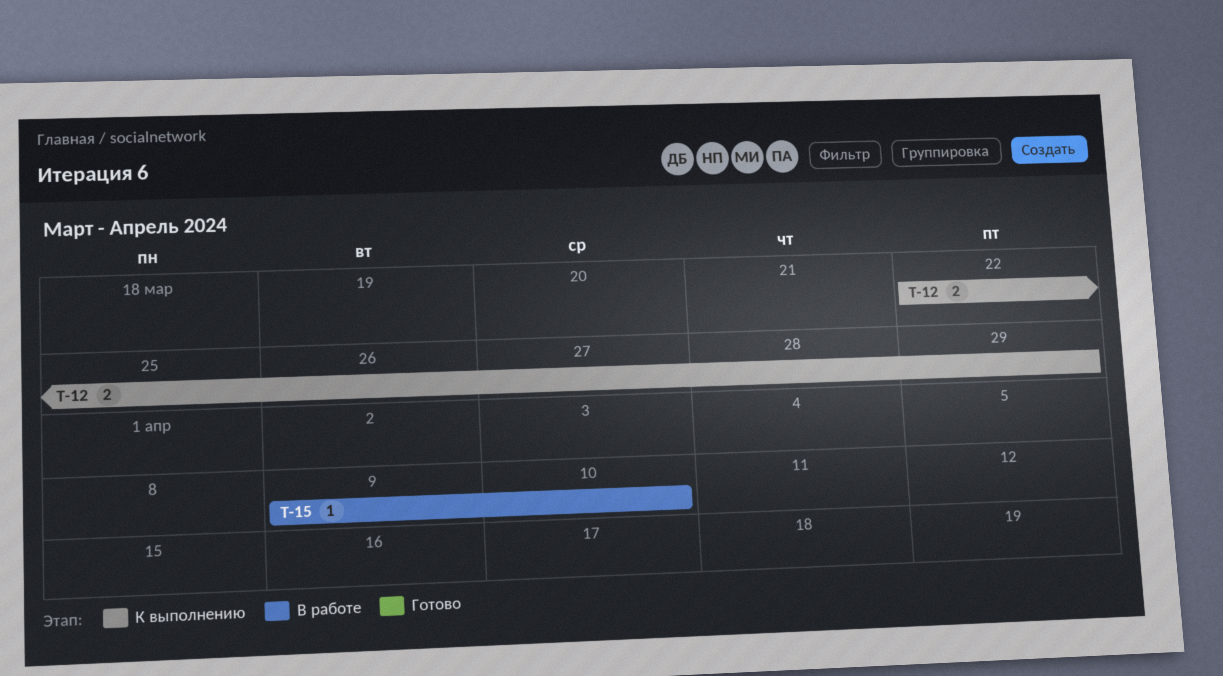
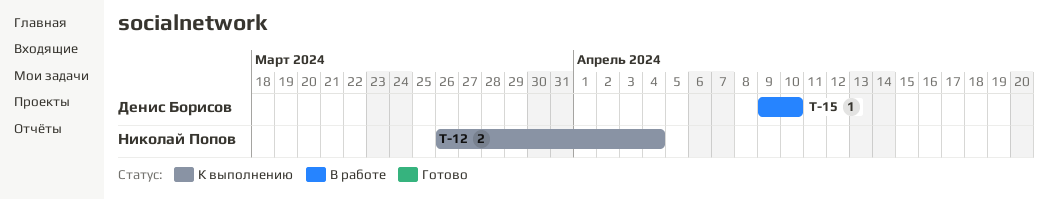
T-12, start: Mar 22 -> Mar 26
T-12, due: Mar 29 -> Apr 4

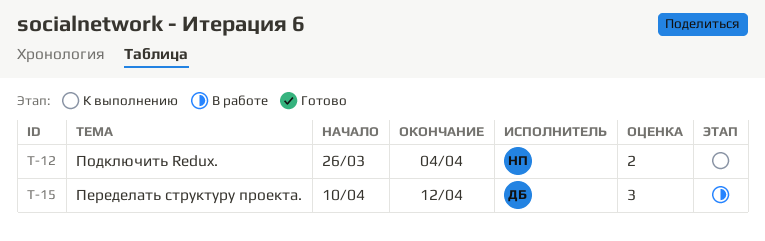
T-15, estimate: 1 -> 3
T-15, start: Apr 9 -> Apr 10
T-15, due: Apr 10 -> Apr 12

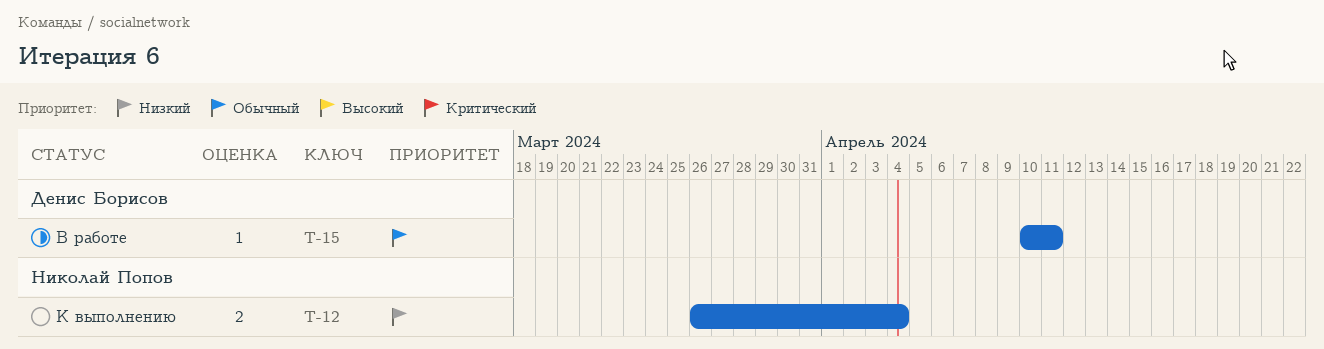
T-15, estimate: 3 -> 1
T-15, due: Apr 12 -> Apr 11

